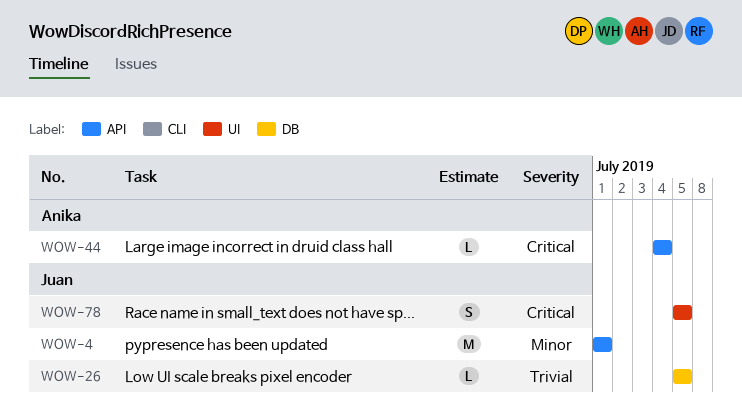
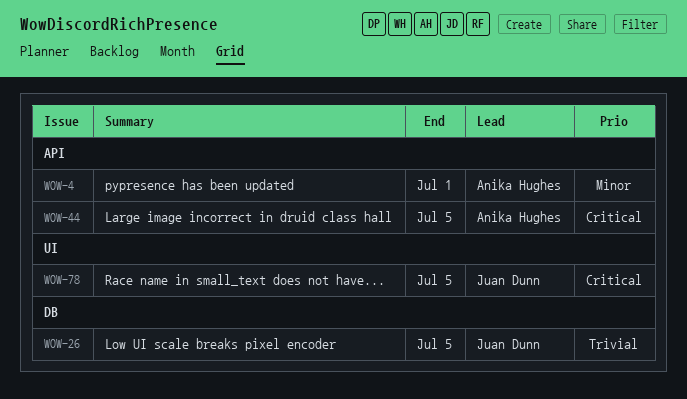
WOW-4, owner: Juan Dunn -> Anika Hughes
WOW-44, due: Jul 4 -> Jul 5

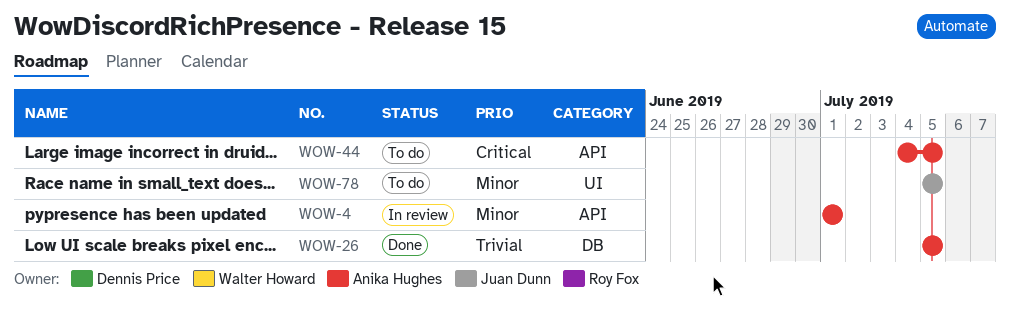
WOW-26, owner: Juan Dunn -> Anika Hughes
WOW-78, priority: Critical -> Minor

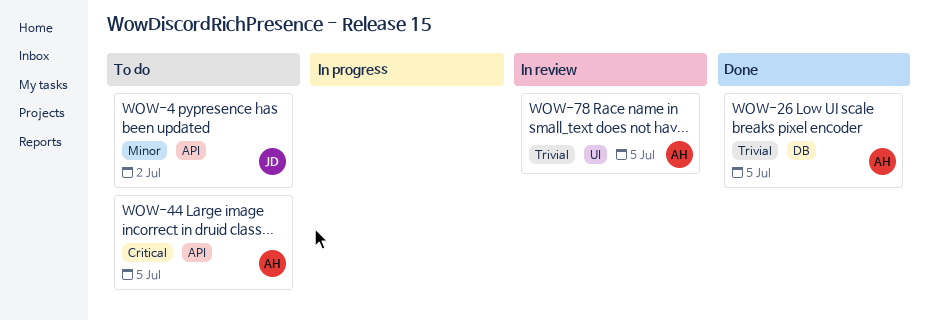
WOW-4, status: In review -> To do
WOW-4, owner: Anika Hughes -> Juan Dunn
WOW-4, due: Jul 1 -> Jul 2
WOW-78, status: To do -> In review
WOW-78, owner: Juan Dunn -> Anika Hughes
WOW-78, priority: Minor -> Trivial

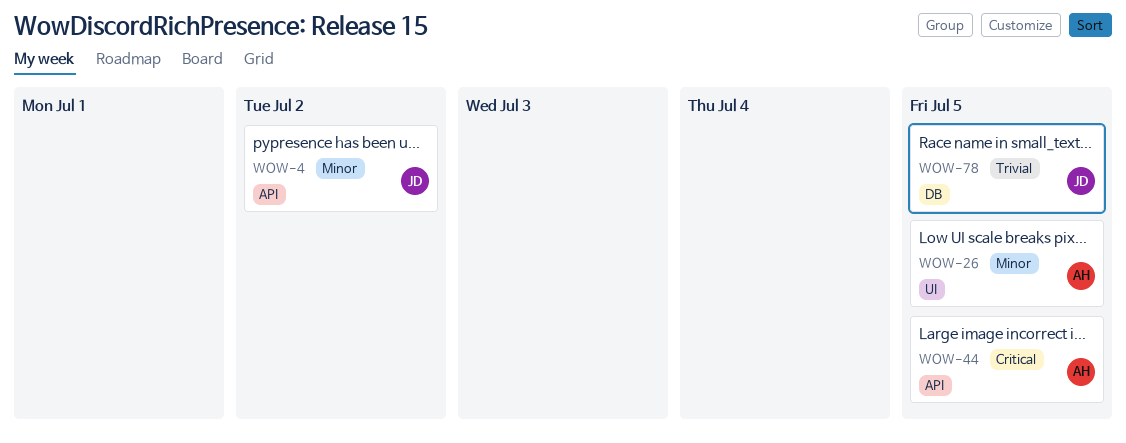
WOW-26, priority: Trivial -> Minor
WOW-26, label: DB -> UI
WOW-78, owner: AH -> JD
WOW-78, label: UI -> DB

